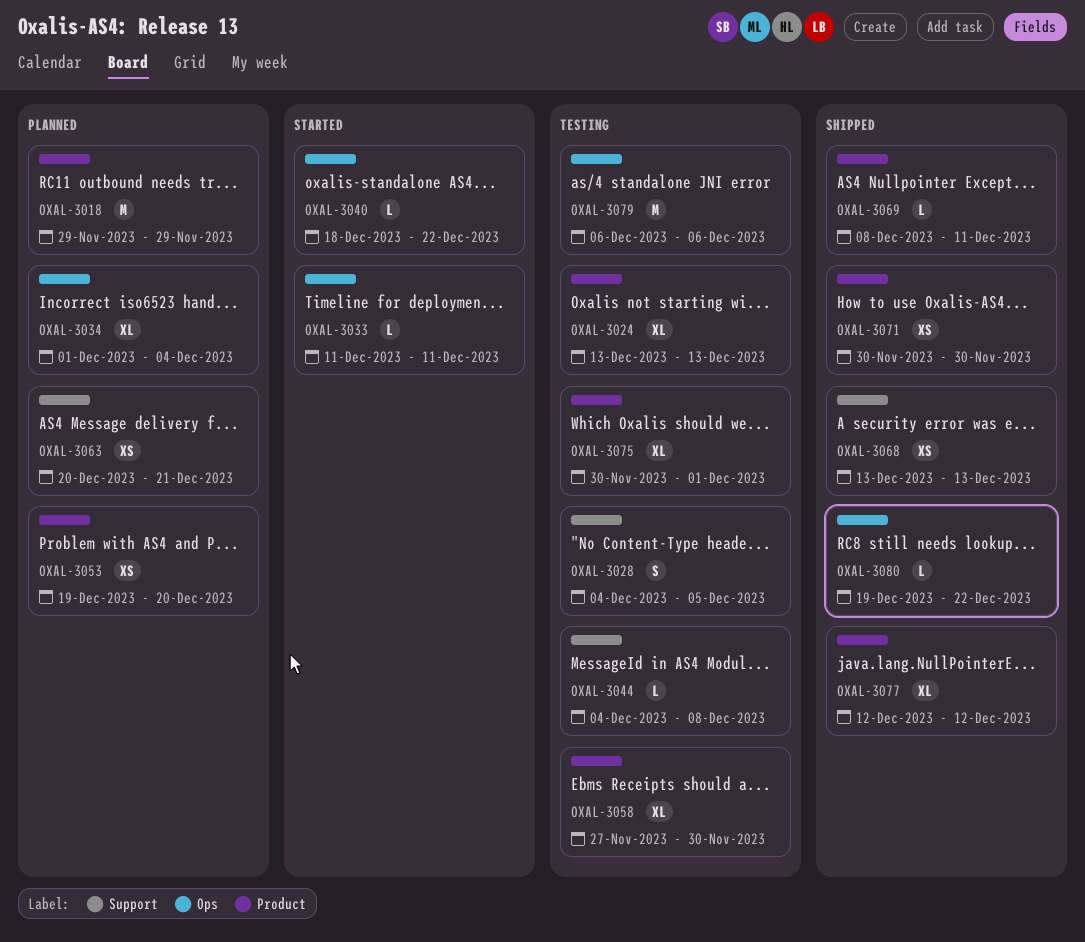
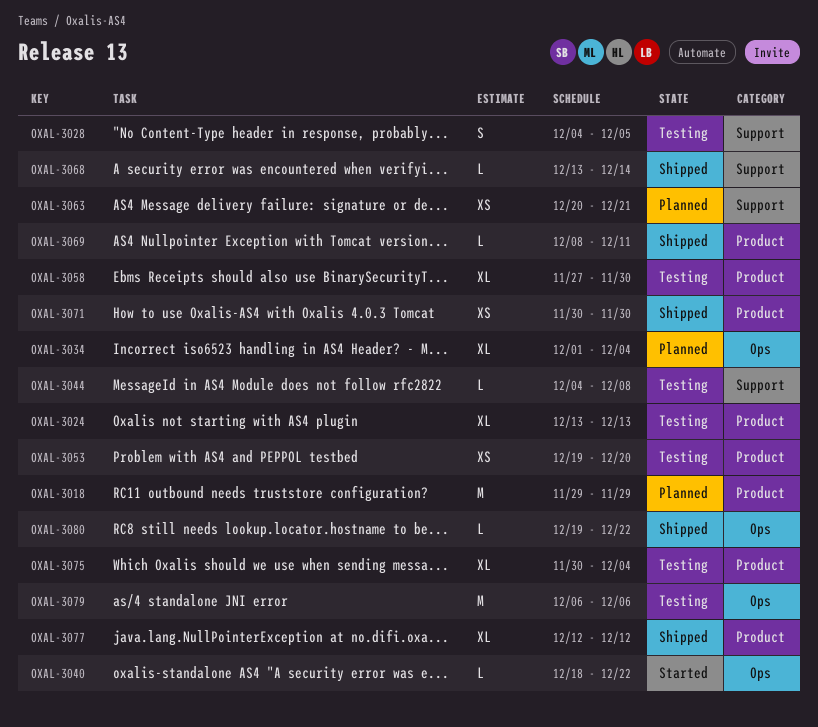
OXAL-3033: present -> none
OXAL-3053, status: Planned -> Testing
OXAL-3068, estimate: XS -> L
OXAL-3068, due: Dec 13 -> Dec 14
OXAL-3075, due: Dec 1 -> Dec 4

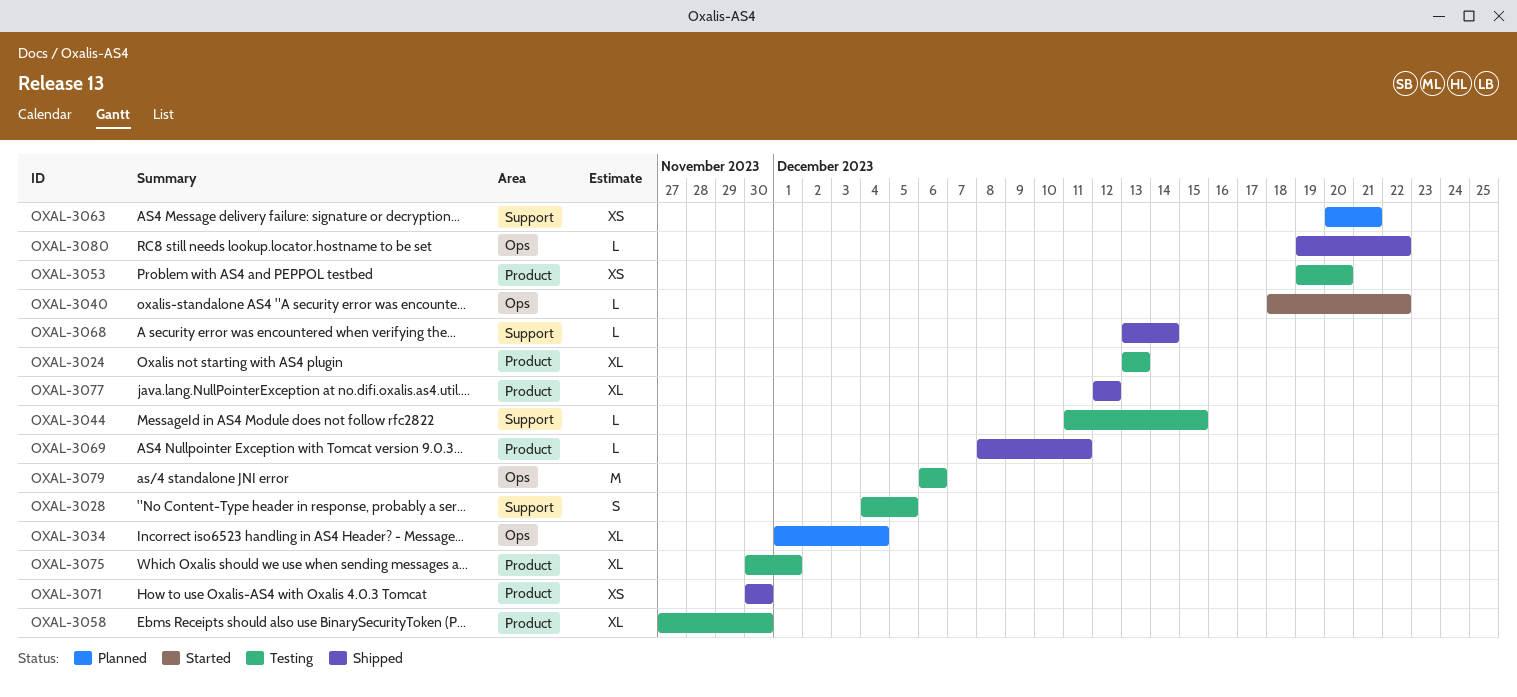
OXAL-3018: present -> none
OXAL-3044, start: Dec 4 -> Dec 11
OXAL-3044, due: Dec 8 -> Dec 15
OXAL-3075, due: Dec 4 -> Dec 1

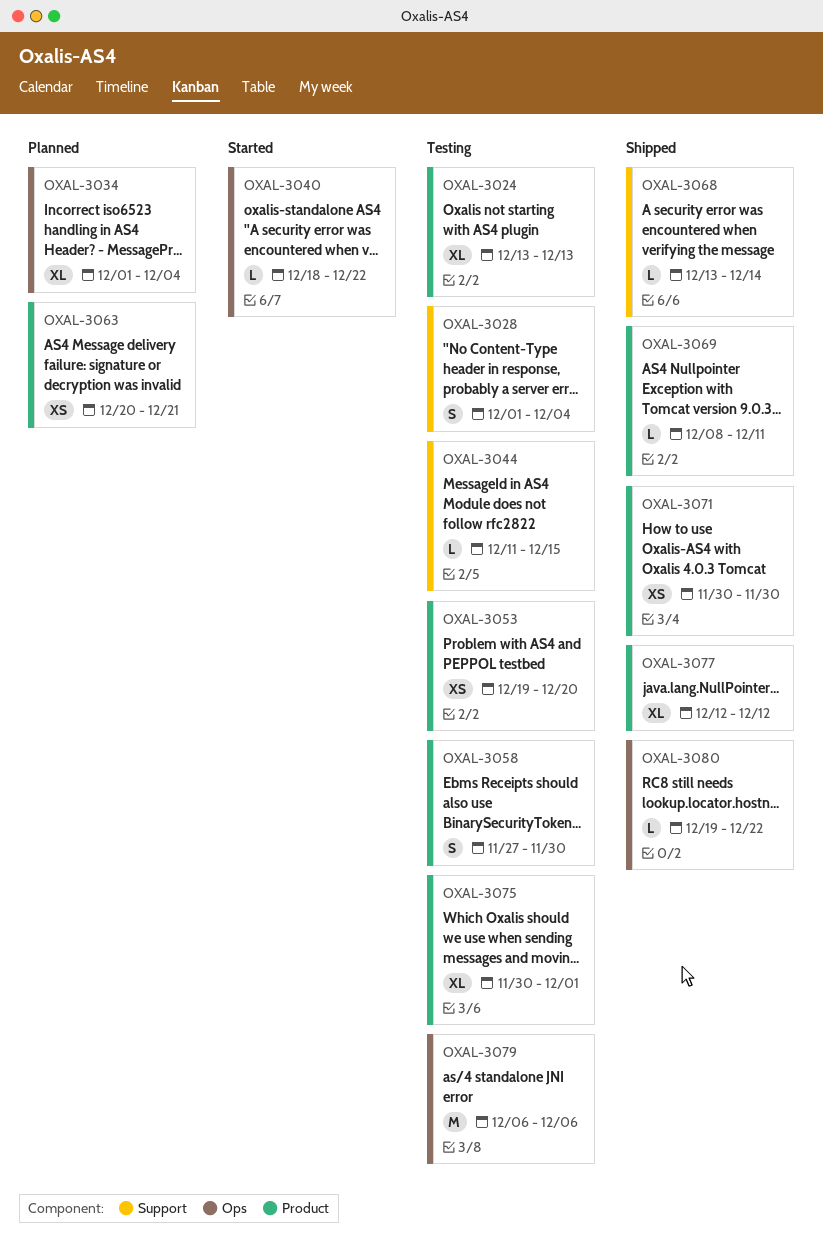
OXAL-3028, start: Dec 4 -> Dec 1
OXAL-3028, due: Dec 5 -> Dec 4
OXAL-3058, estimate: XL -> S
OXAL-3063, label: Support -> Product

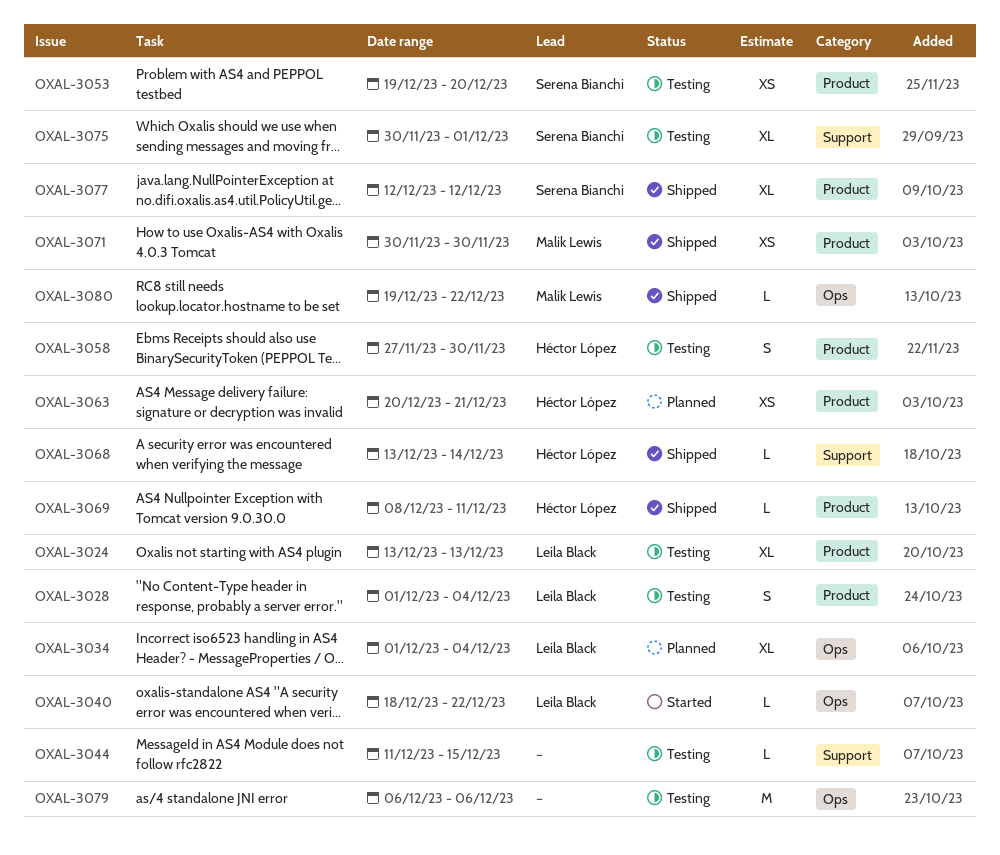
OXAL-3028, label: Support -> Product
OXAL-3075, label: Product -> Support

